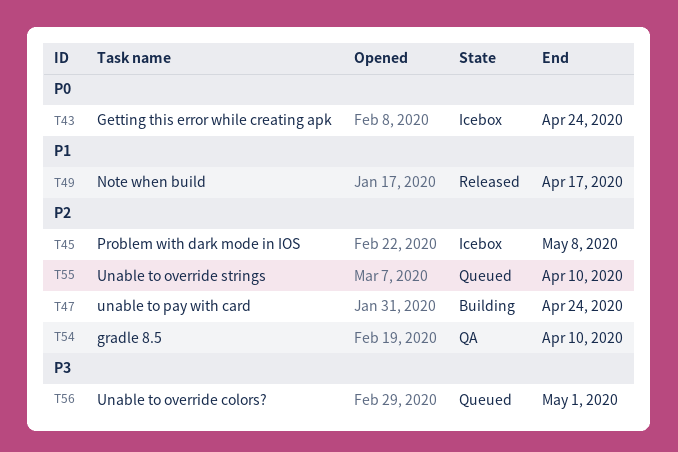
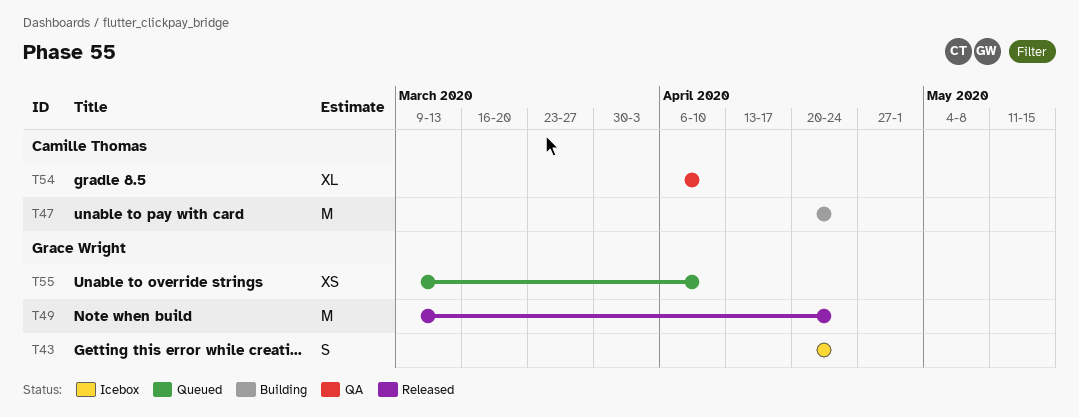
T45: present -> none
T49, due: Apr 17 -> Apr 24
T56: present -> none

